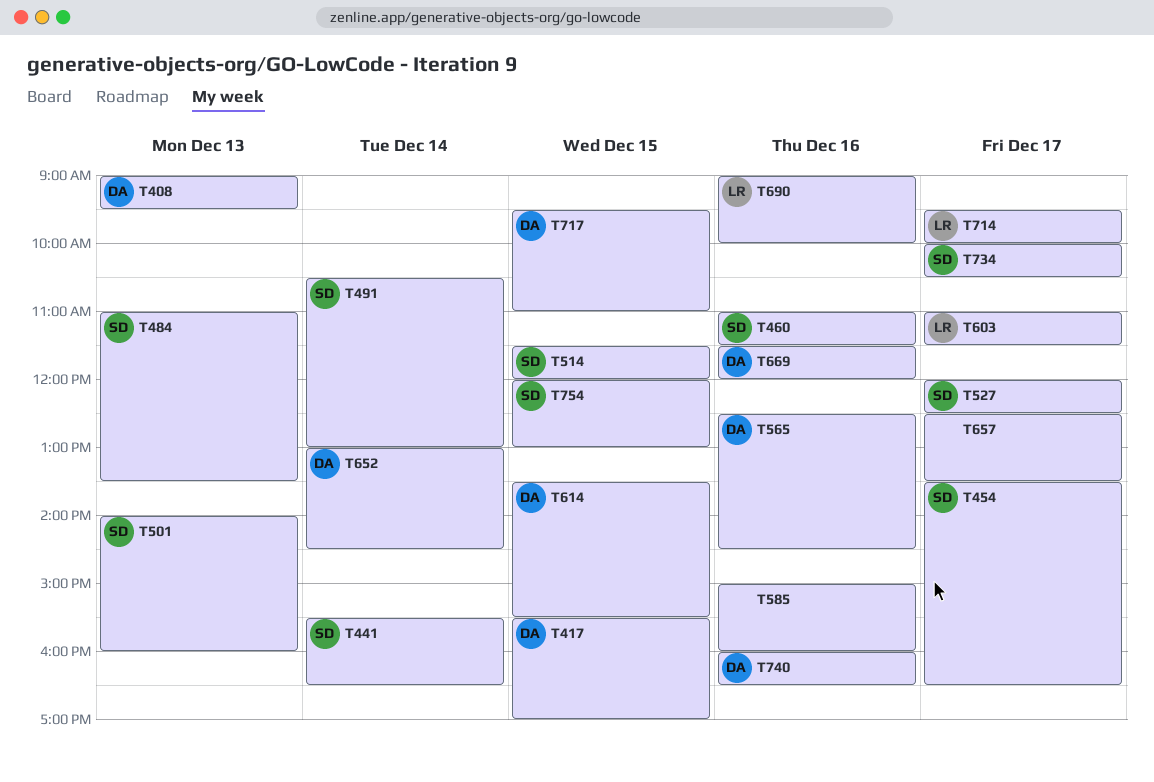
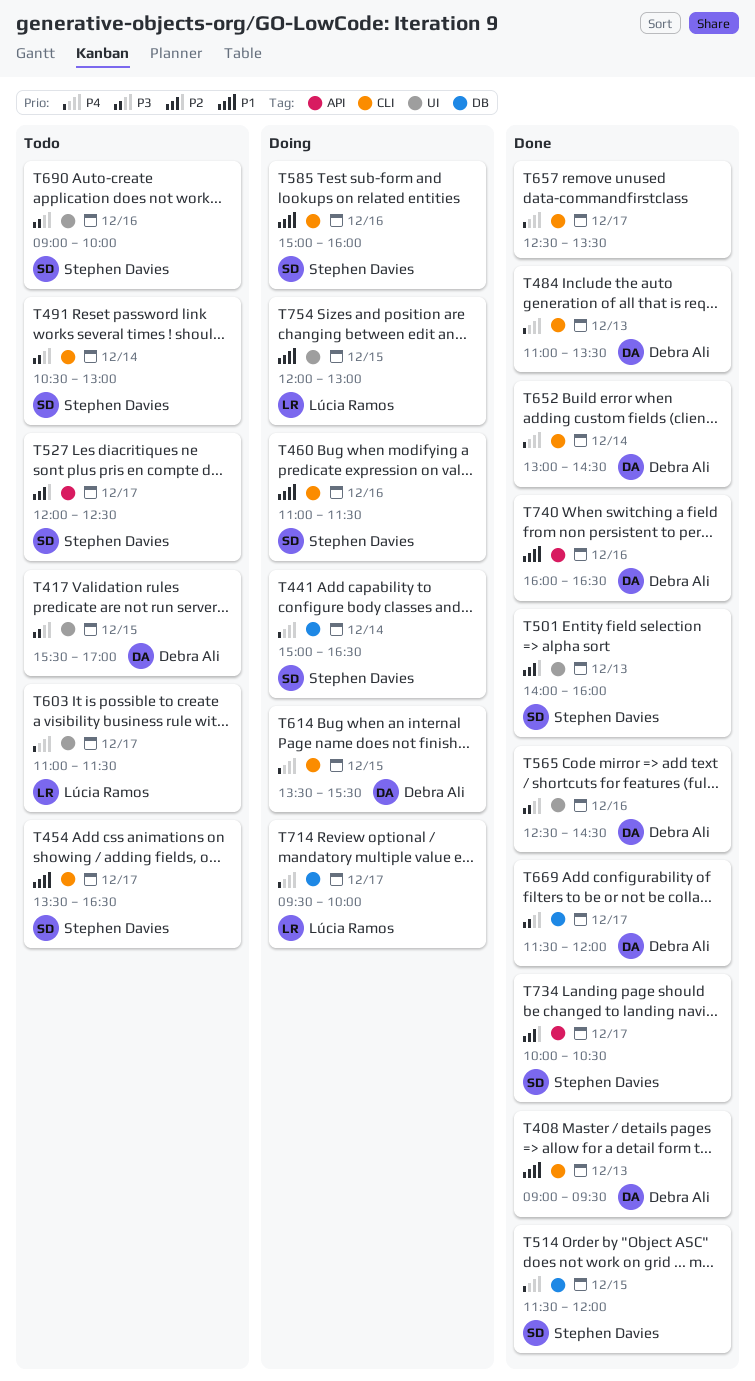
T441, begins: 15:30 -> 15:00
T484, owner: Stephen Davies -> Debra Ali
T585, owner: none -> Stephen Davies
T669, day: Dec 16 -> Dec 17
T690, owner: Lúcia Ramos -> Stephen Davies
T717: present -> none
T754, owner: Stephen Davies -> Lúcia Ramos

